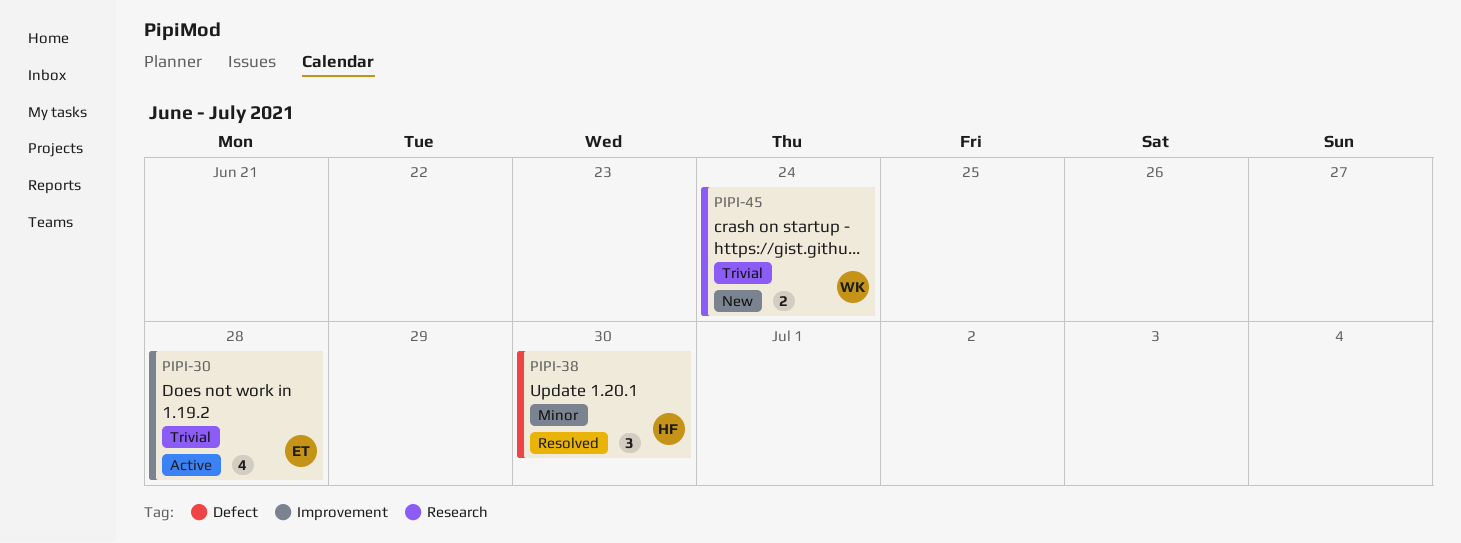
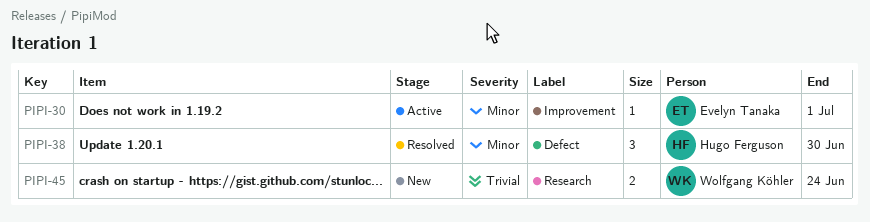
PIPI-30, priority: Trivial -> Minor
PIPI-30, estimate: 4 -> 1
PIPI-30, due: Jun 28 -> Jul 1

